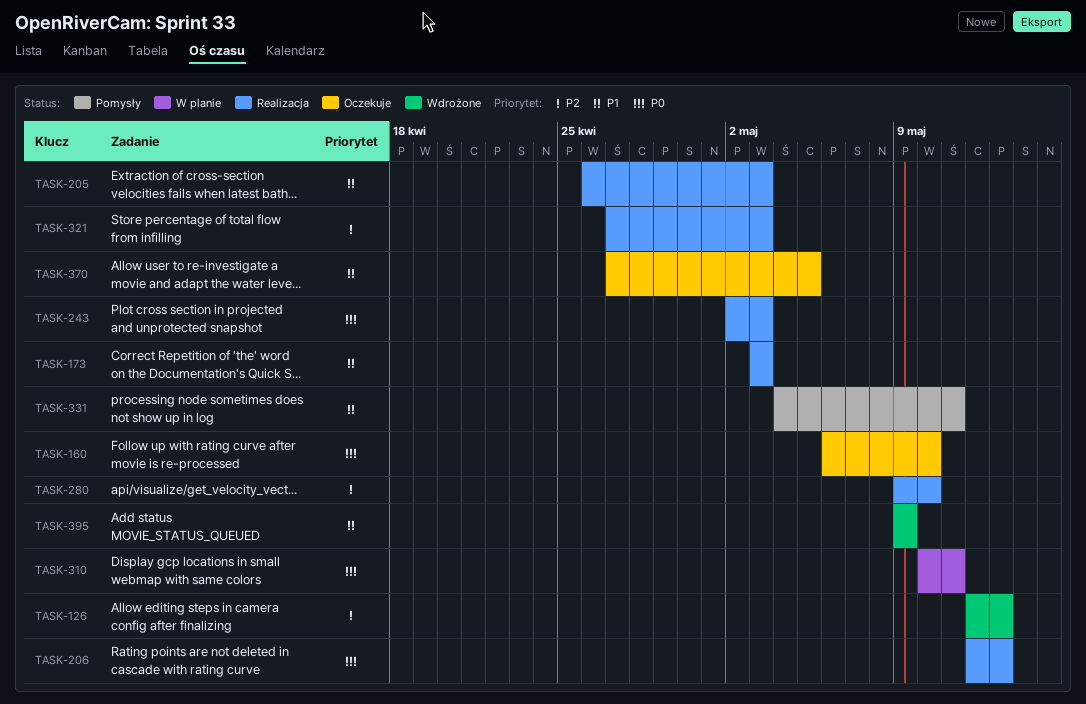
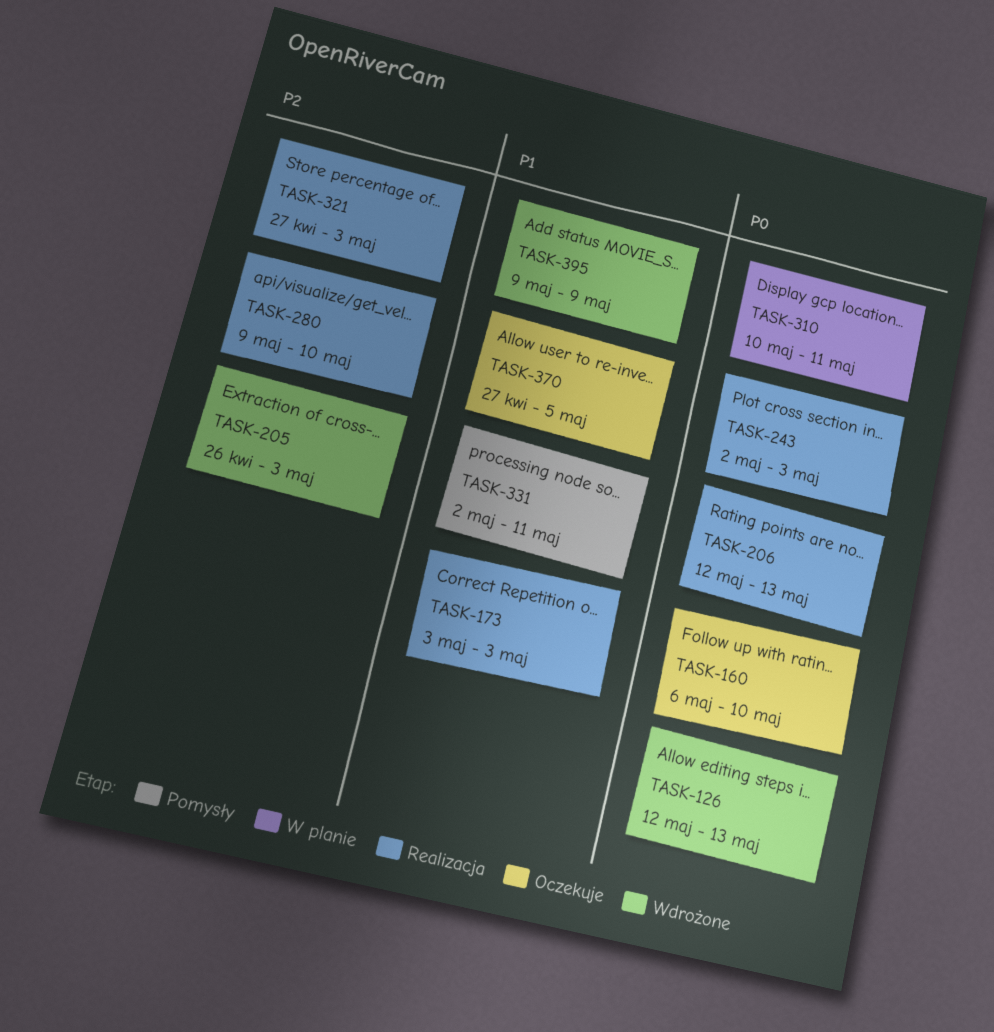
TASK-126, priority: P2 -> P0
TASK-205, status: Realizacja -> Wdrożone
TASK-205, priority: P1 -> P2
TASK-331, start: May 4 -> May 2

